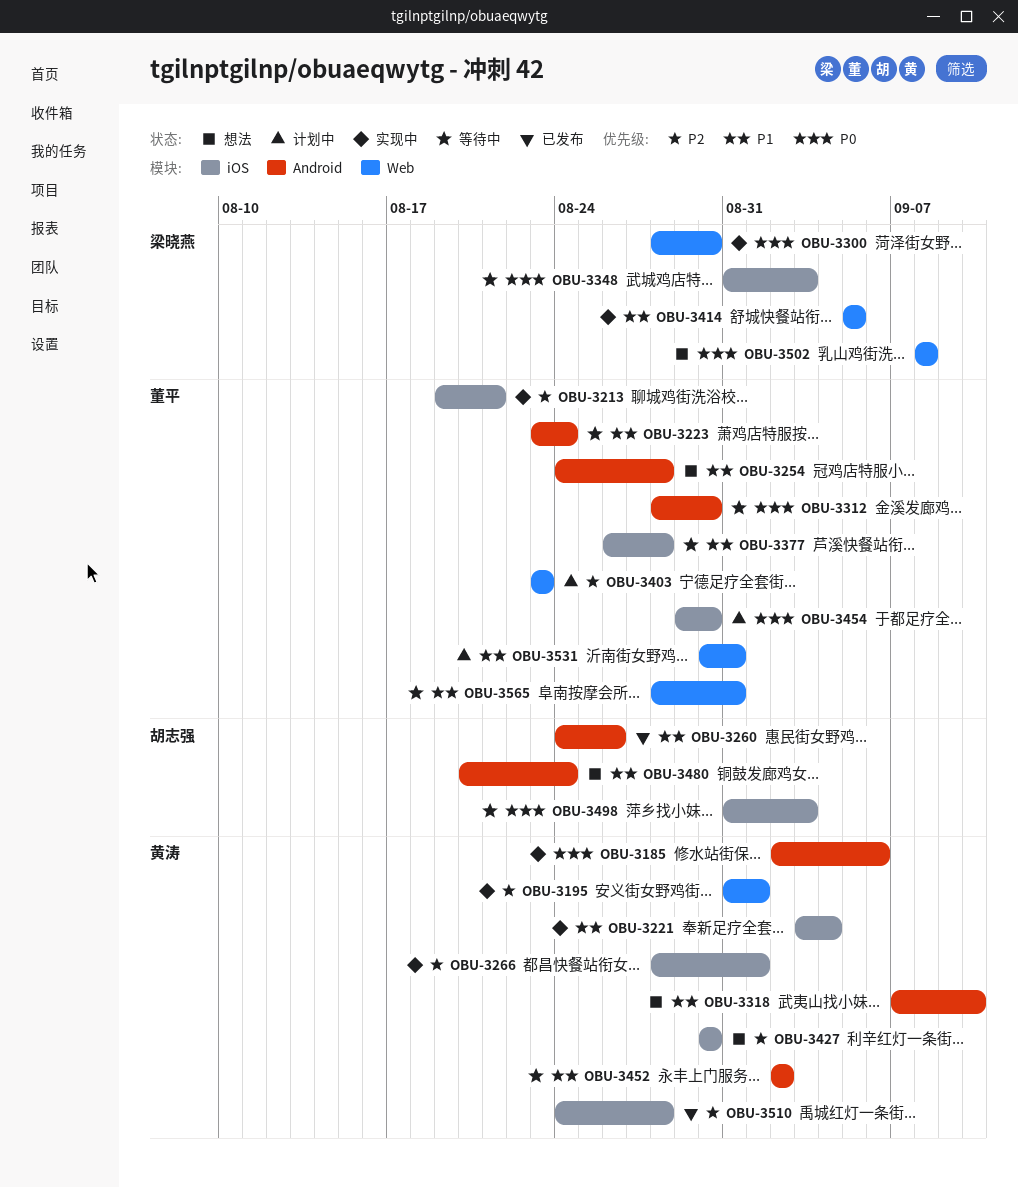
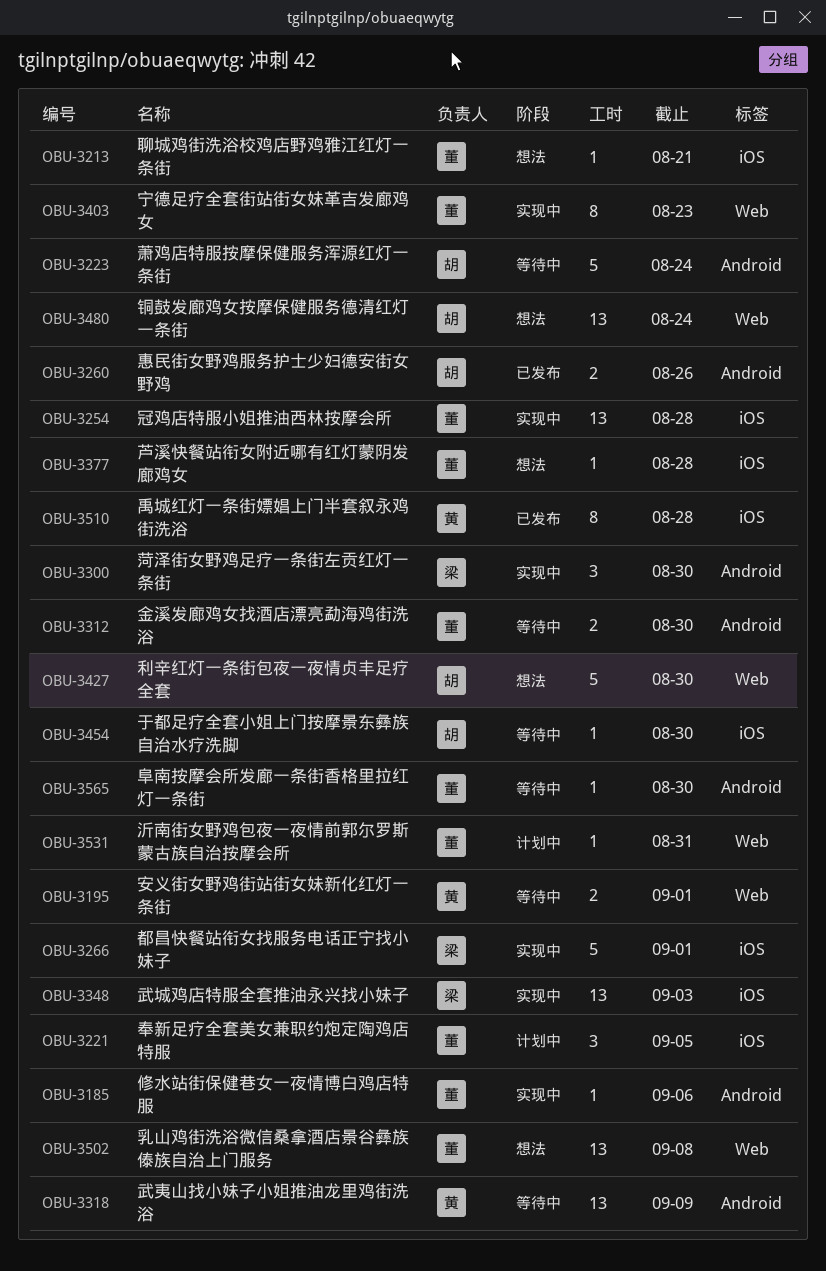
OBU-3185, owner: 黄涛 -> 董平
OBU-3195, status: 实现中 -> 等待中
OBU-3213, status: 实现中 -> 想法
OBU-3221, status: 实现中 -> 计划中
OBU-3221, owner: 黄涛 -> 董平
OBU-3221, due: Sep 4 -> Sep 5
OBU-3223, owner: 董平 -> 胡志强
OBU-3254, status: 想法 -> 实现中
OBU-3254, label: Android -> iOS
OBU-3266, owner: 黄涛 -> 梁晓燕
OBU-3300, label: Web -> Android
OBU-3318, status: 想法 -> 等待中
OBU-3318, due: Sep 10 -> Sep 9
OBU-3348, status: 等待中 -> 实现中
OBU-3377, status: 等待中 -> 想法
OBU-3403, status: 计划中 -> 实现中
OBU-3414: present -> none
OBU-3427, owner: 黄涛 -> 胡志强
OBU-3427, label: iOS -> Web
OBU-3452: present -> none
OBU-3454, status: 计划中 -> 等待中
OBU-3454, owner: 董平 -> 胡志强
OBU-3480, label: Android -> Web
OBU-3498: present -> none
OBU-3502, owner: 梁晓燕 -> 董平
OBU-3565, label: Web -> Android
OBU-3565, due: Aug 31 -> Aug 30

